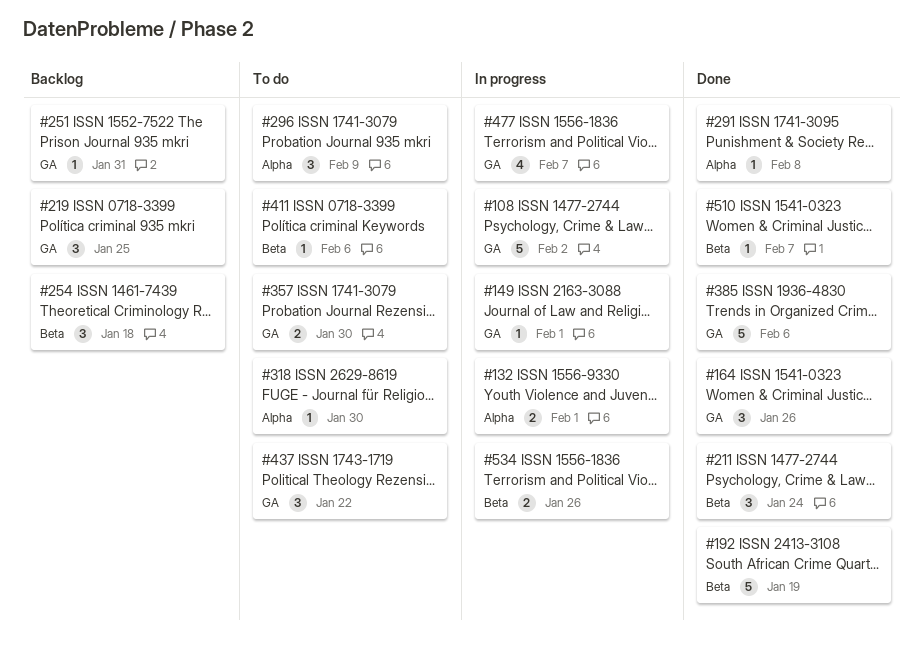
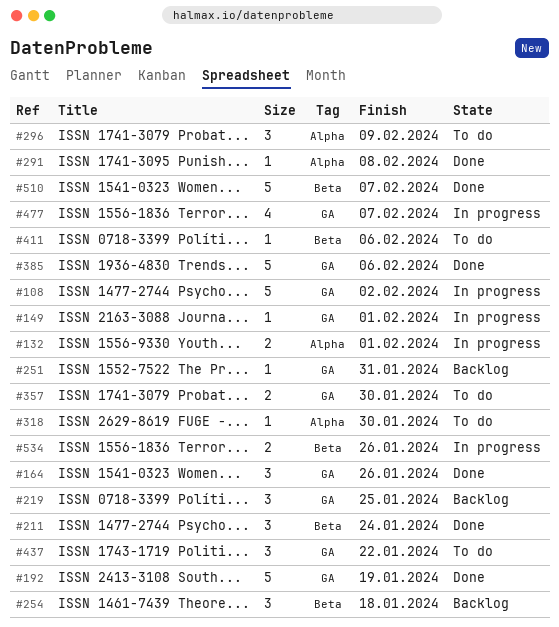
#192, label: Beta -> GA
#510, estimate: 1 -> 5

